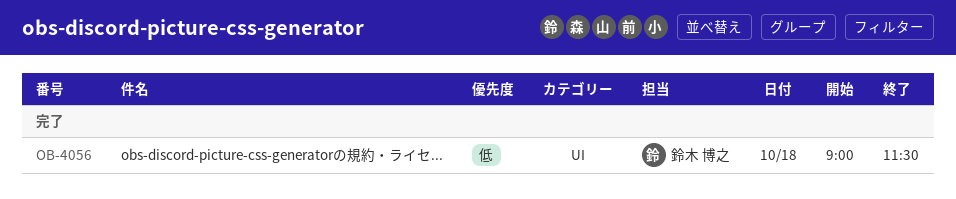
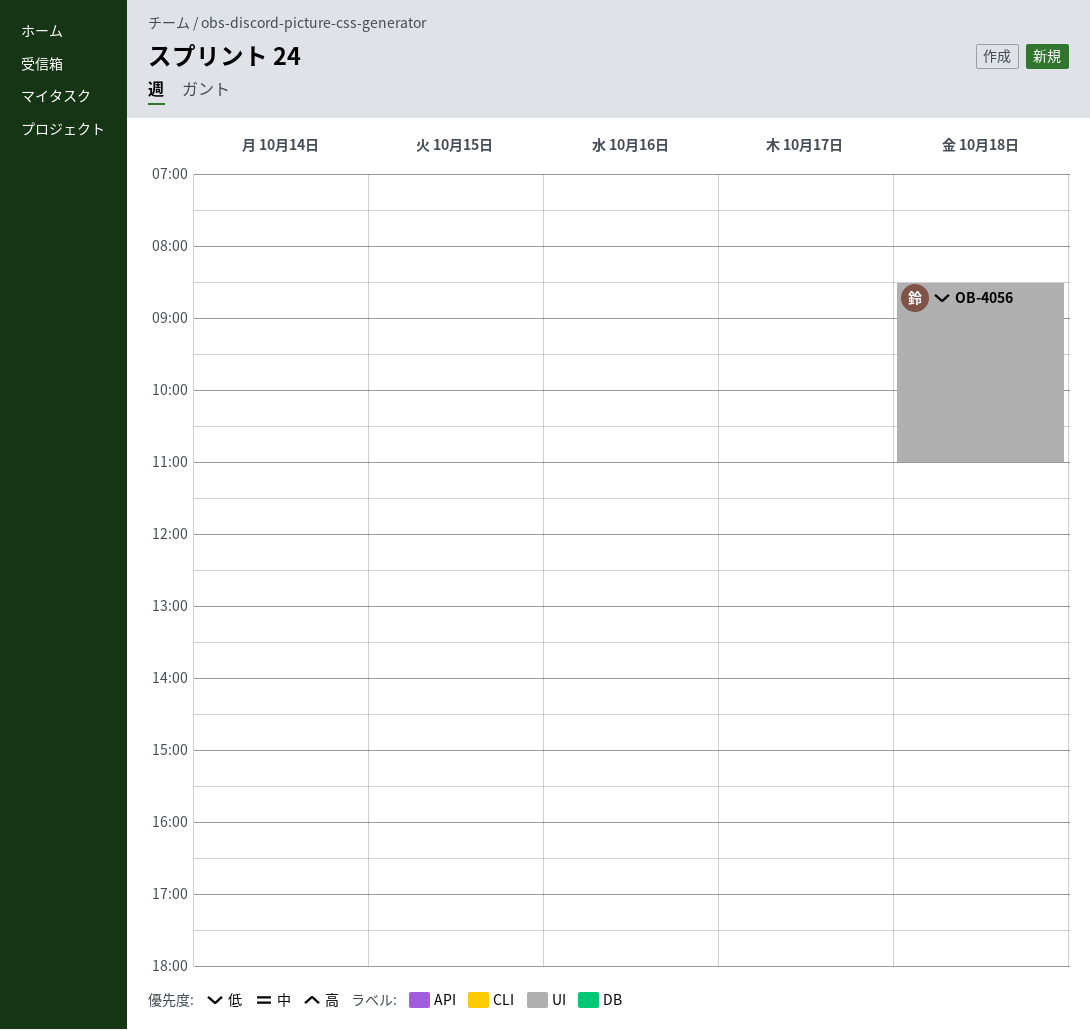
OB-4056, begins: 09:00 -> 08:30
OB-4056, ends: 11:30 -> 11:00

